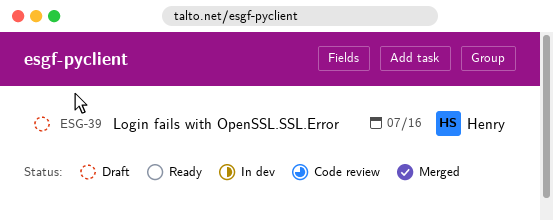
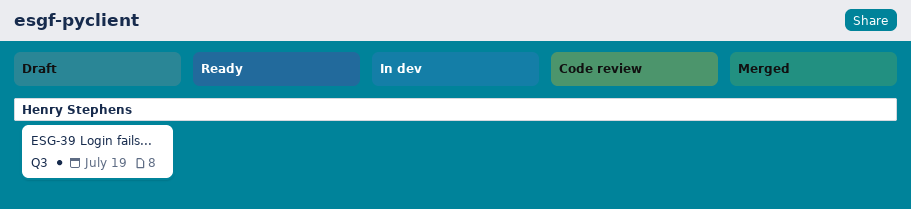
ESG-39, due: Jul 16 -> Jul 19

